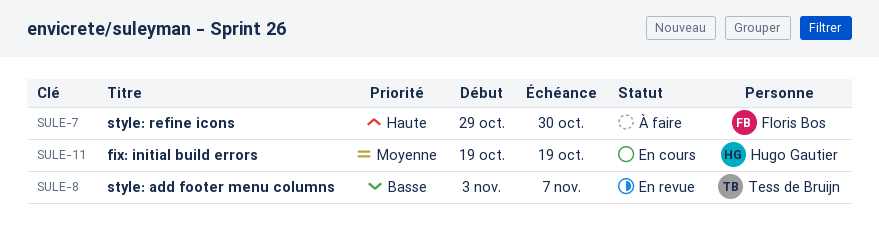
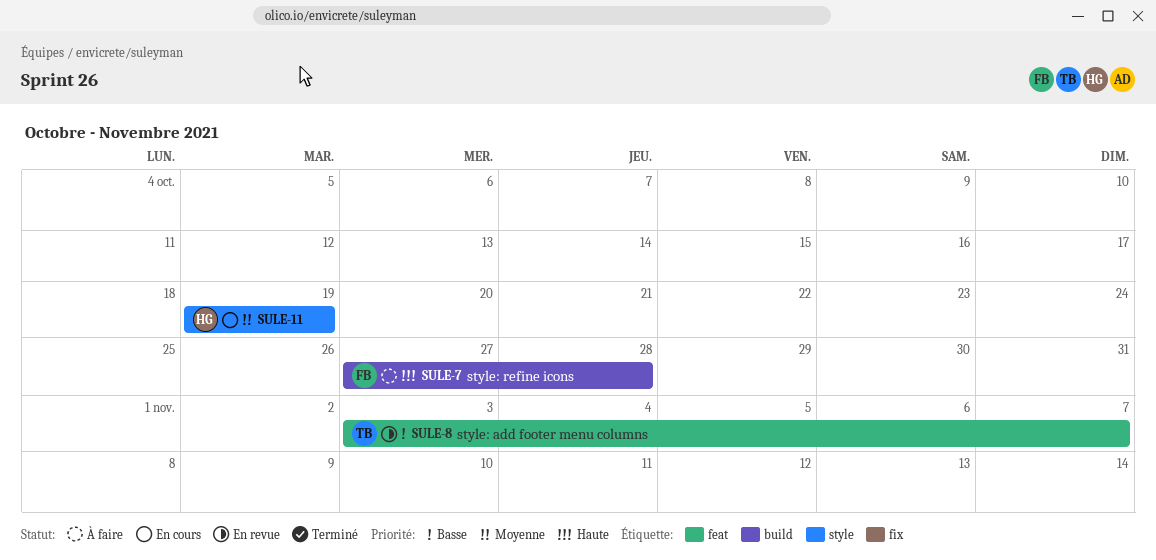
SULE-7, start: Oct 29 -> Oct 27
SULE-7, due: Oct 30 -> Oct 28

